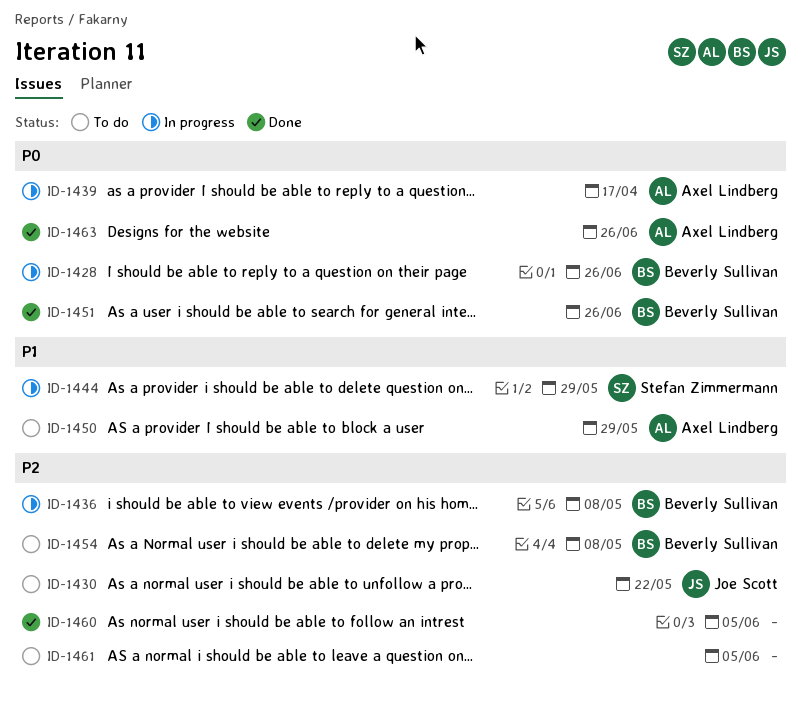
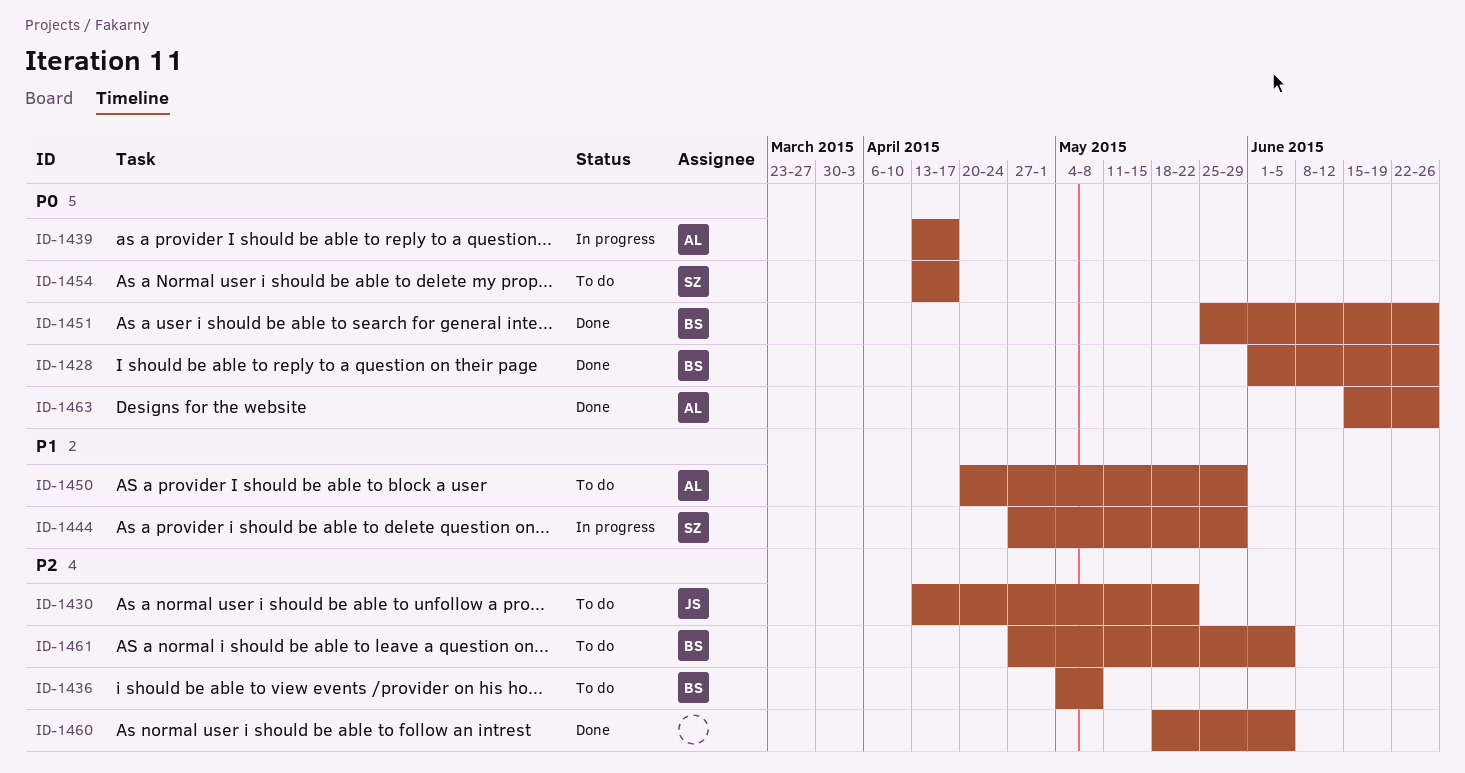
ID-1428, status: In progress -> Done
ID-1436, status: In progress -> To do
ID-1454, owner: Beverly Sullivan -> Stefan Zimmermann
ID-1454, priority: P2 -> P0
ID-1454, due: May 8 -> Apr 17
ID-1461, owner: none -> Beverly Sullivan

